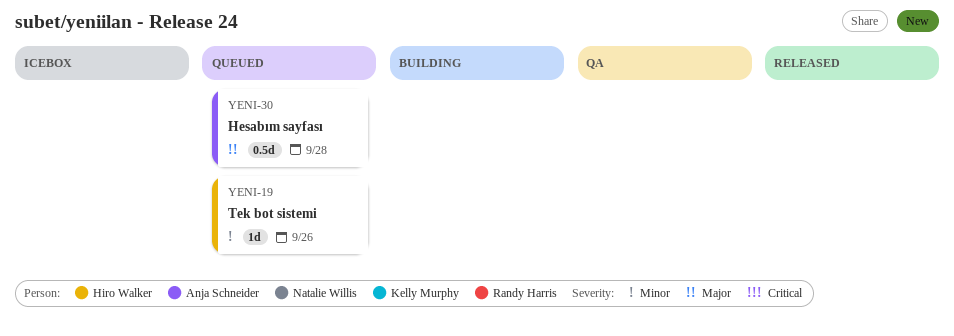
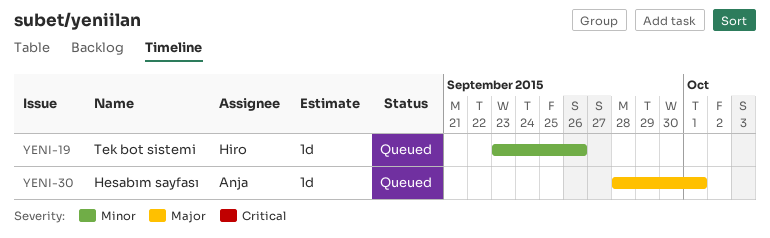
YENI-30, estimate: 0.5d -> 1d
YENI-30, due: Sep 28 -> Oct 1

